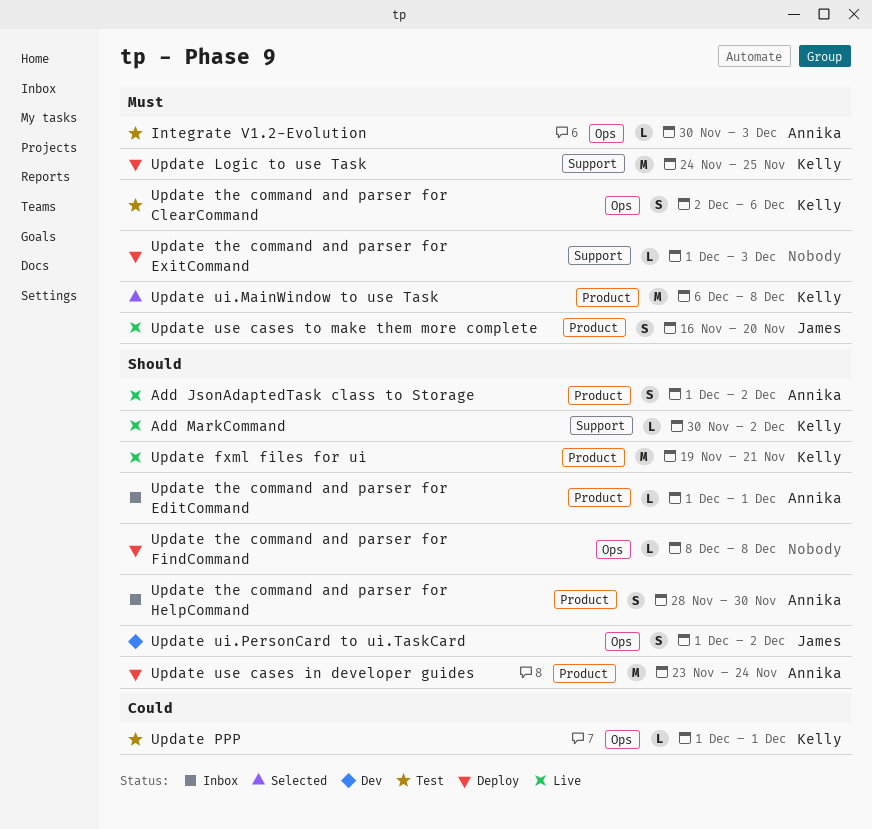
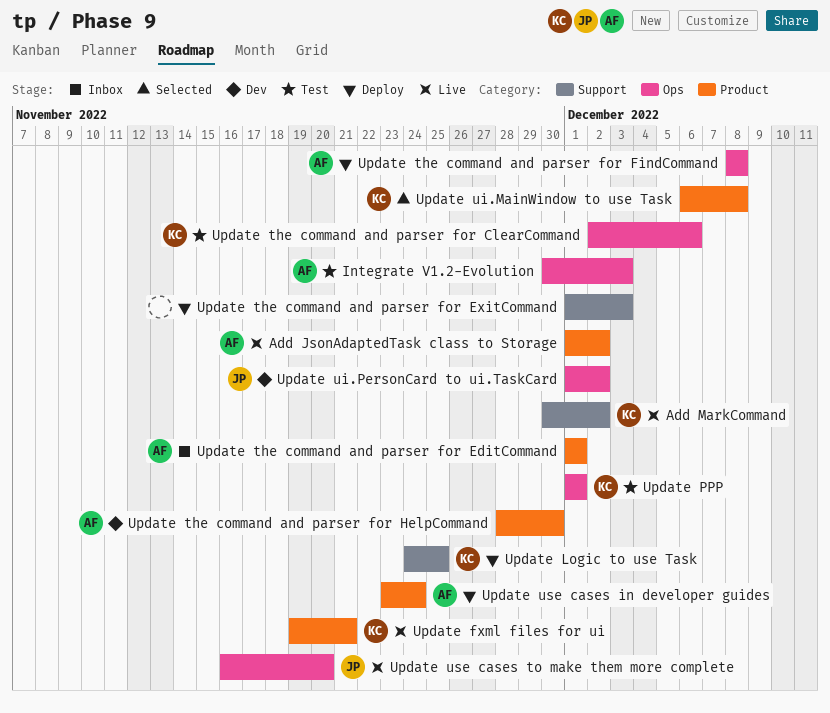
Update the command and parser for FindCommand, owner: none -> Annika
Update the command and parser for HelpCommand, status: Inbox -> Dev
Update use cases to make them more complete, label: Product -> Ops

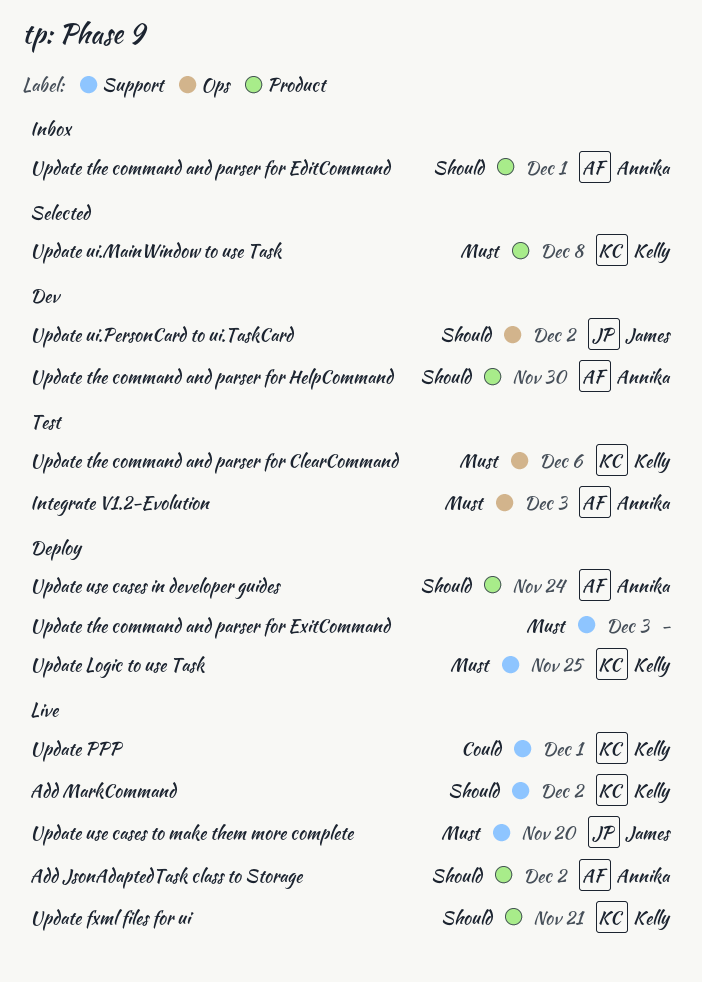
Update PPP, status: Test -> Live
Update PPP, label: Ops -> Support
Update the command and parser for FindCommand: present -> none
Update use cases to make them more complete, label: Ops -> Support

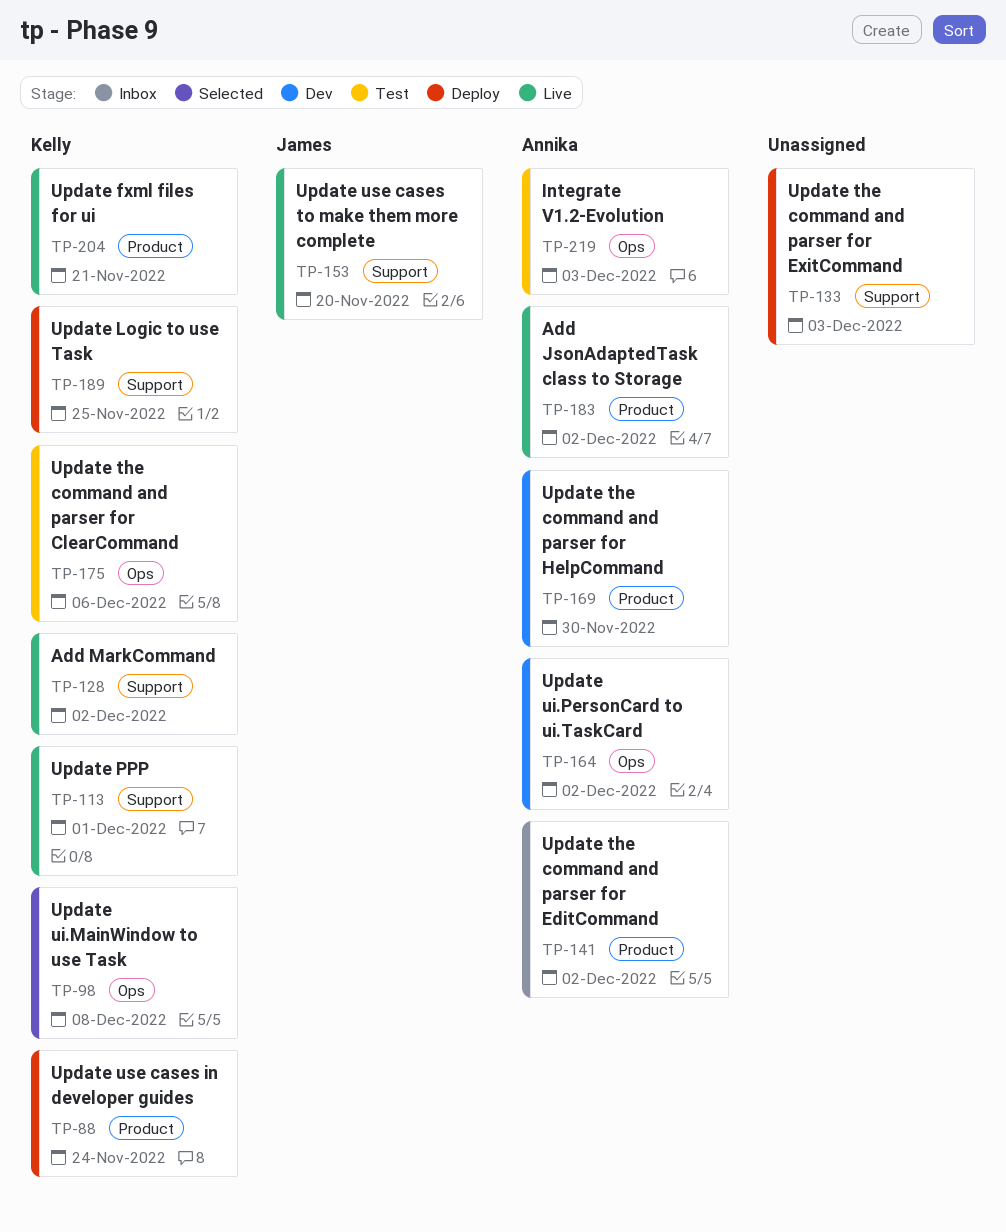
Update the command and parser for EditCommand, due: Dec 1 -> Dec 2
Update ui.MainWindow to use Task, label: Product -> Ops
Update ui.PersonCard to ui.TaskCard, owner: James -> Annika
Update use cases in developer guides, owner: Annika -> Kelly

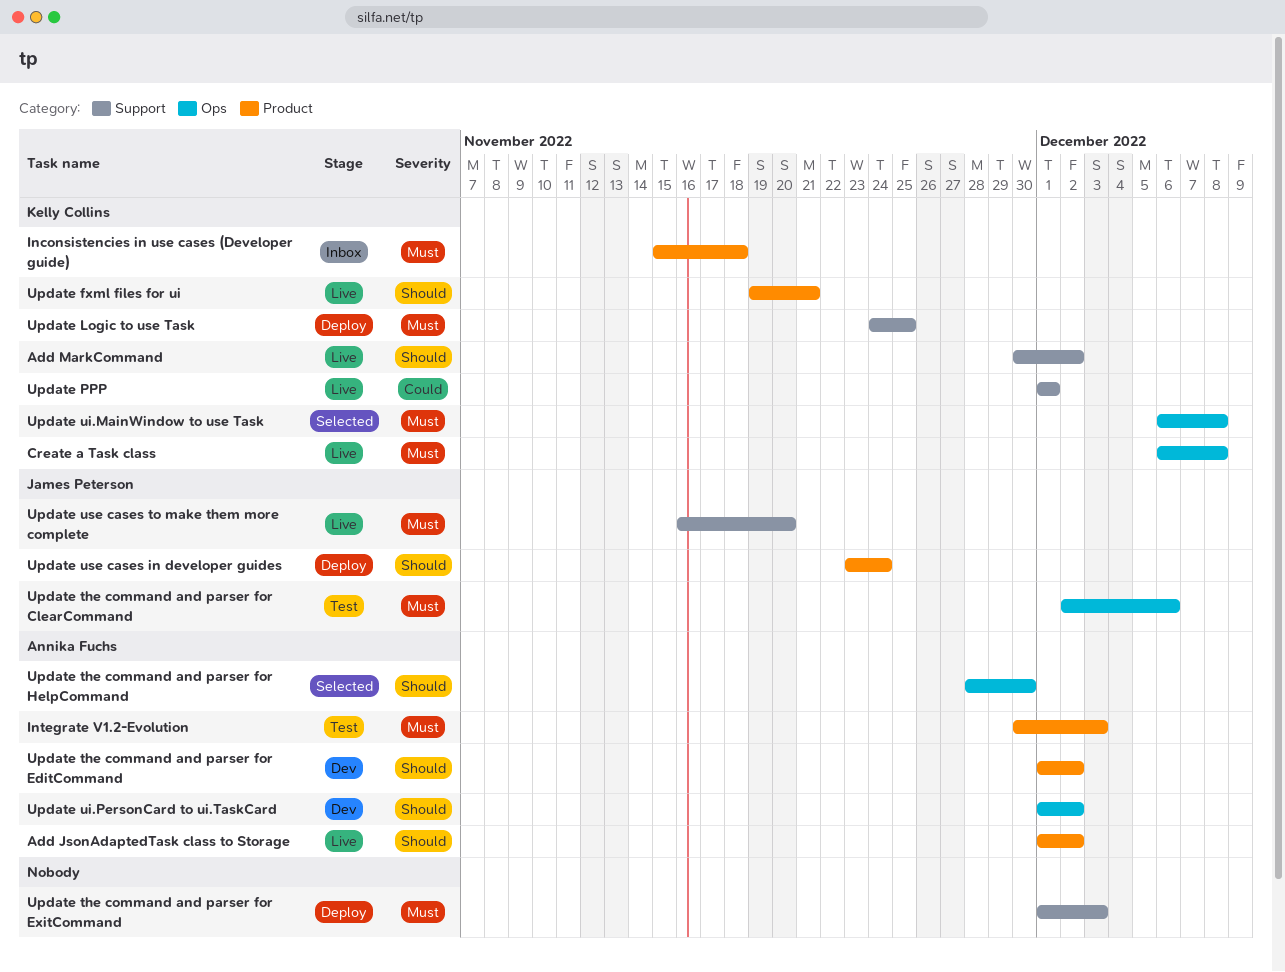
Create a Task class: none -> present
Inconsistencies in use cases (Developer guide): none -> present
Integrate V1.2-Evolution, label: Ops -> Product
Update the command and parser for ClearCommand, owner: Kelly Collins -> James Peterson
Update the command and parser for EditCommand, status: Inbox -> Dev
Update the command and parser for HelpCommand, status: Dev -> Selected
Update the command and parser for HelpCommand, label: Product -> Ops
Update use cases in developer guides, owner: Kelly Collins -> James Peterson

